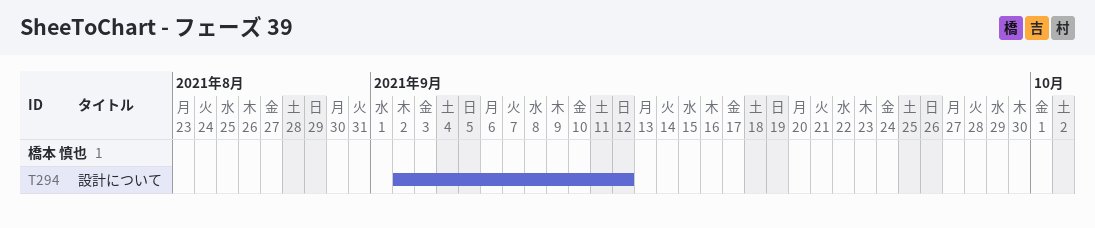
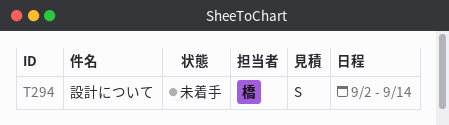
T294, due: Sep 12 -> Sep 14

